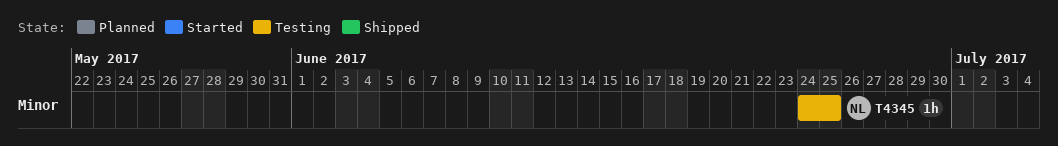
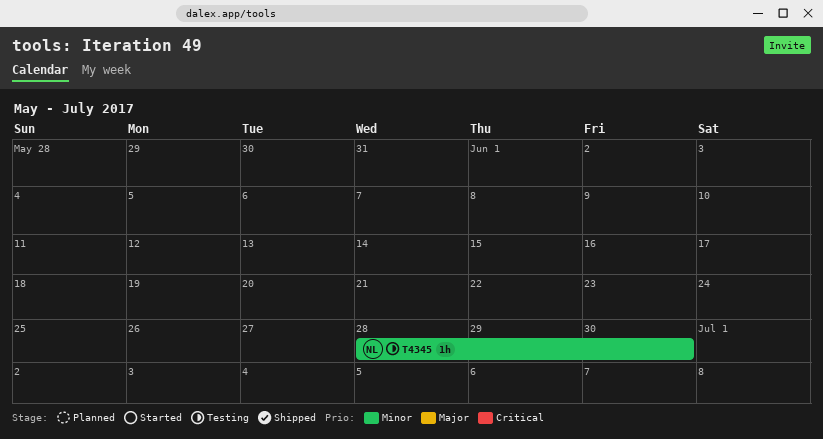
T4345, start: Jun 24 -> Jun 28
T4345, due: Jun 25 -> Jun 30

